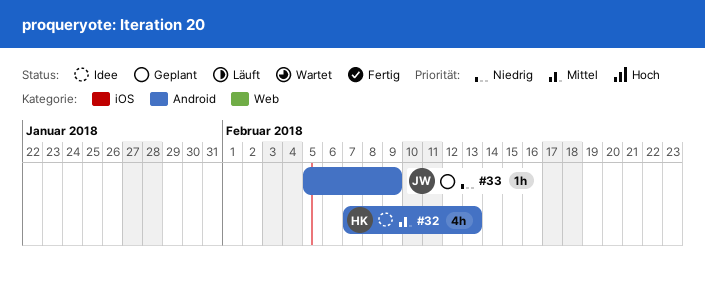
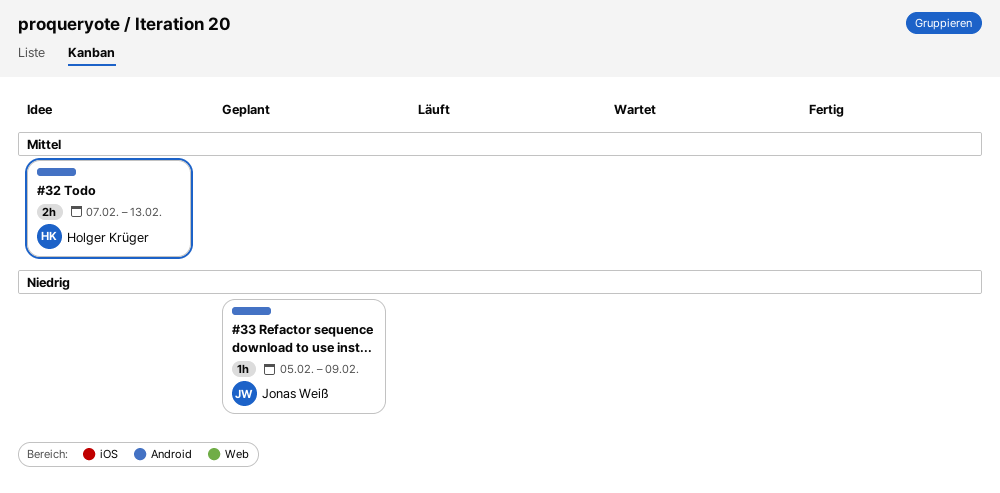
#32, estimate: 4h -> 2h

